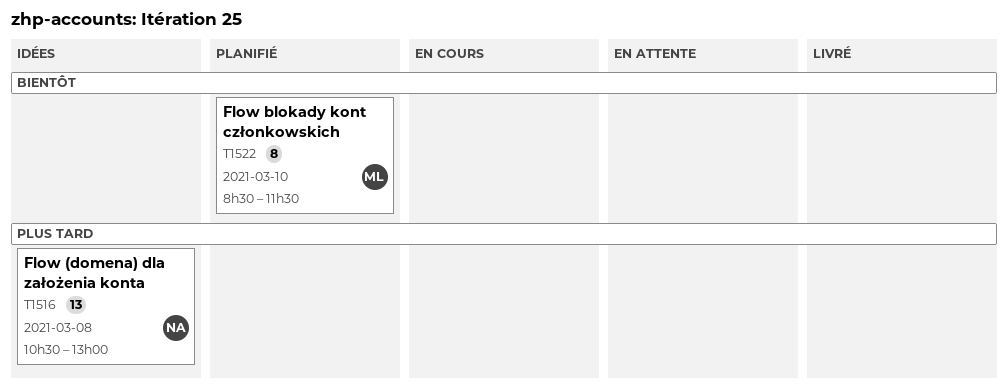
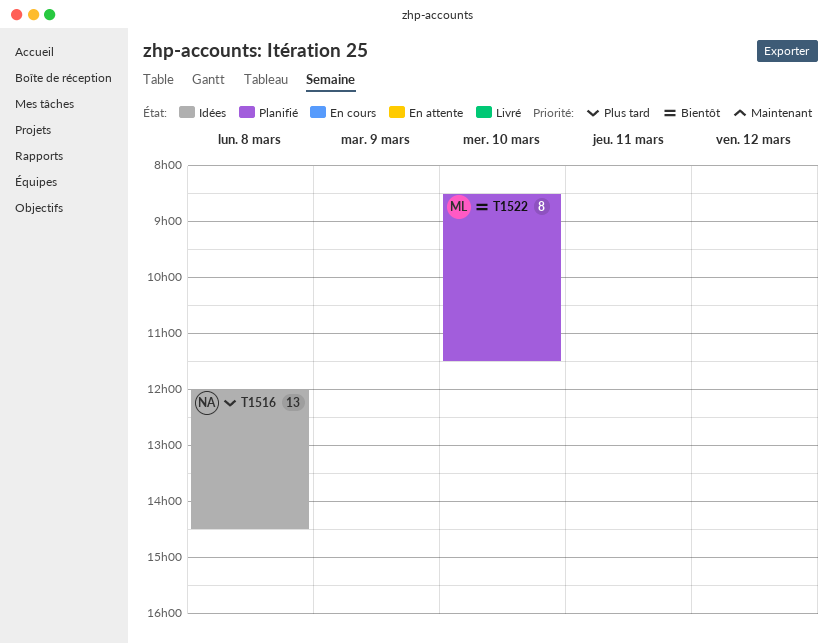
T1516, begins: 10:30 -> 12:00
T1516, ends: 13:00 -> 14:30

